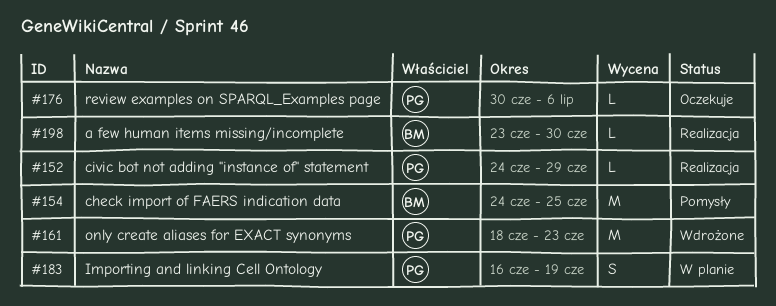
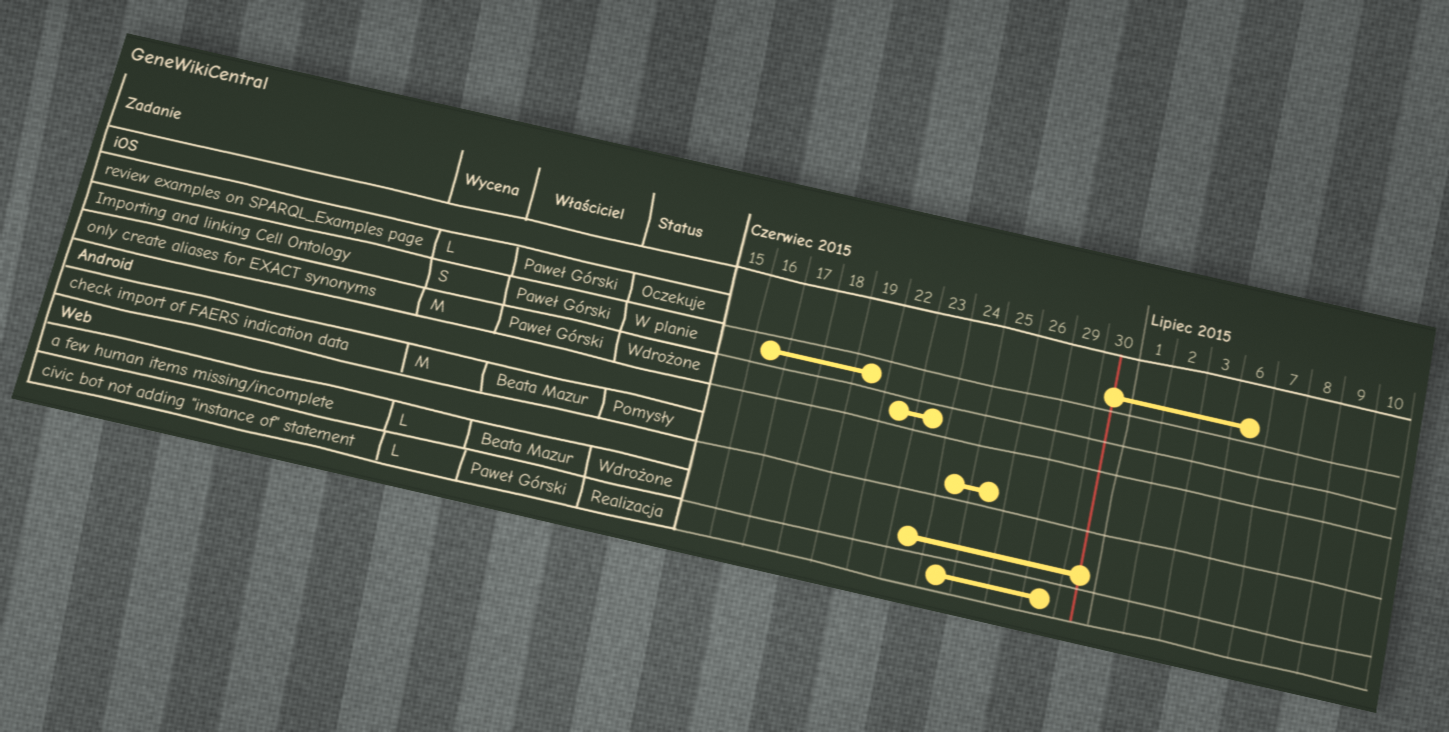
a few human items missing/incomplete, status: Realizacja -> Wdrożone
only create aliases for EXACT synonyms, start: Jun 18 -> Jun 22

